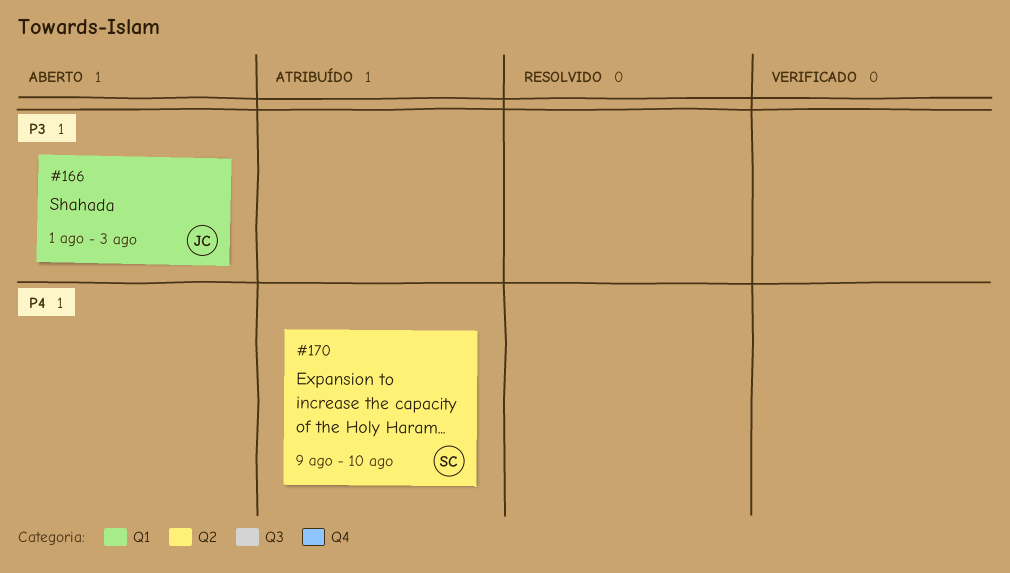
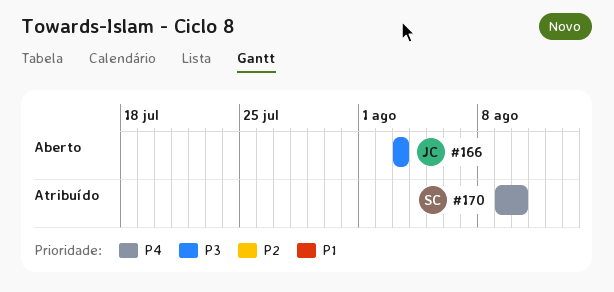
#166, start: Aug 1 -> Aug 3

